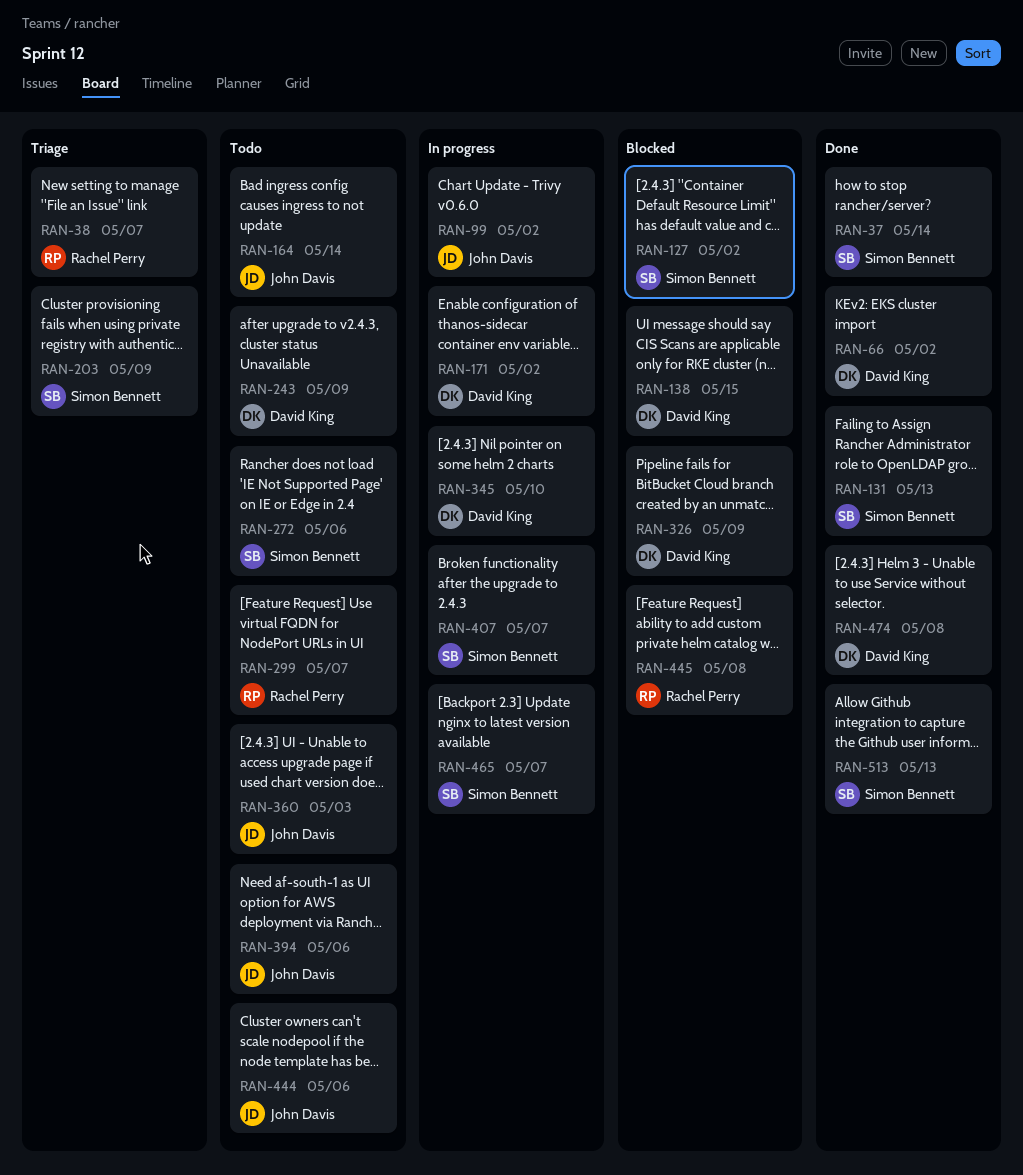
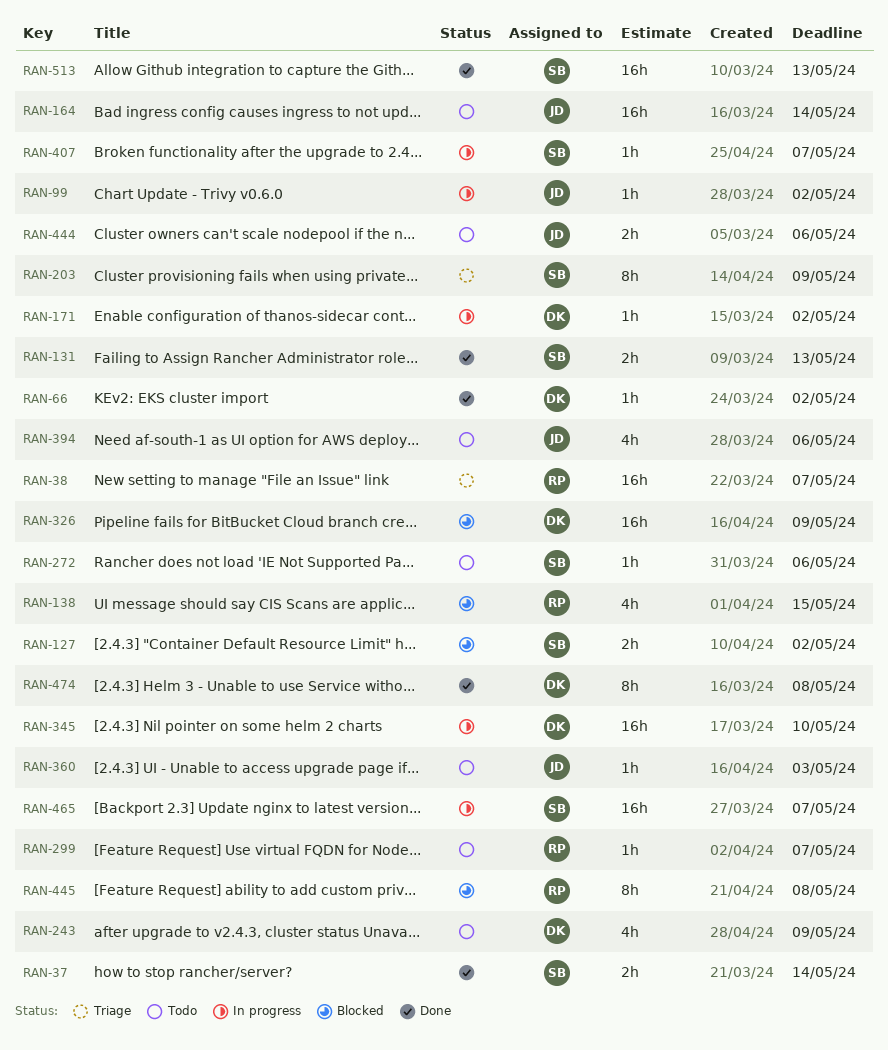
RAN-138, owner: David King -> Rachel Perry

